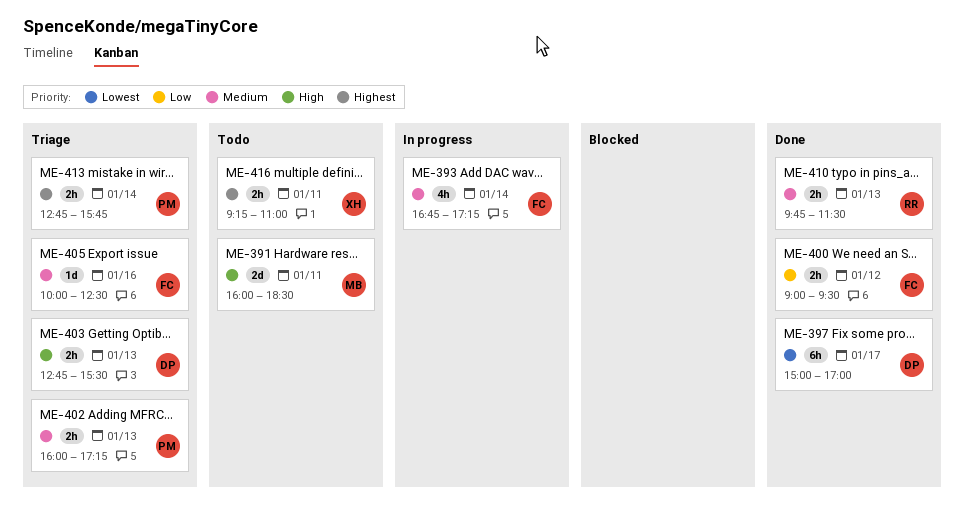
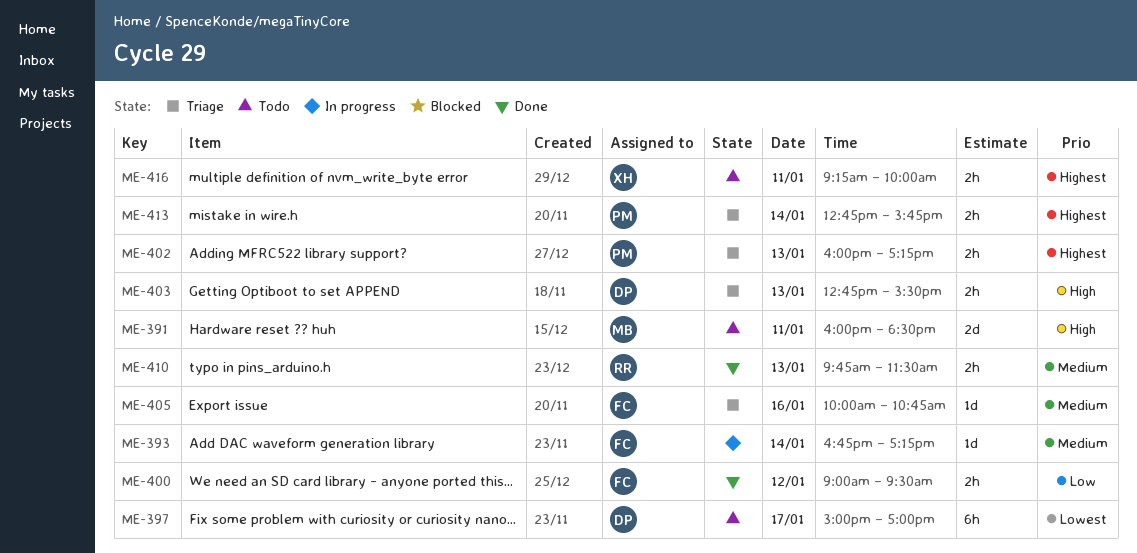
ME-393, estimate: 4h -> 1d
ME-397, status: Done -> Todo
ME-402, priority: Medium -> Highest
ME-405, ends: 12:30 -> 10:45
ME-416, ends: 11:00 -> 10:00

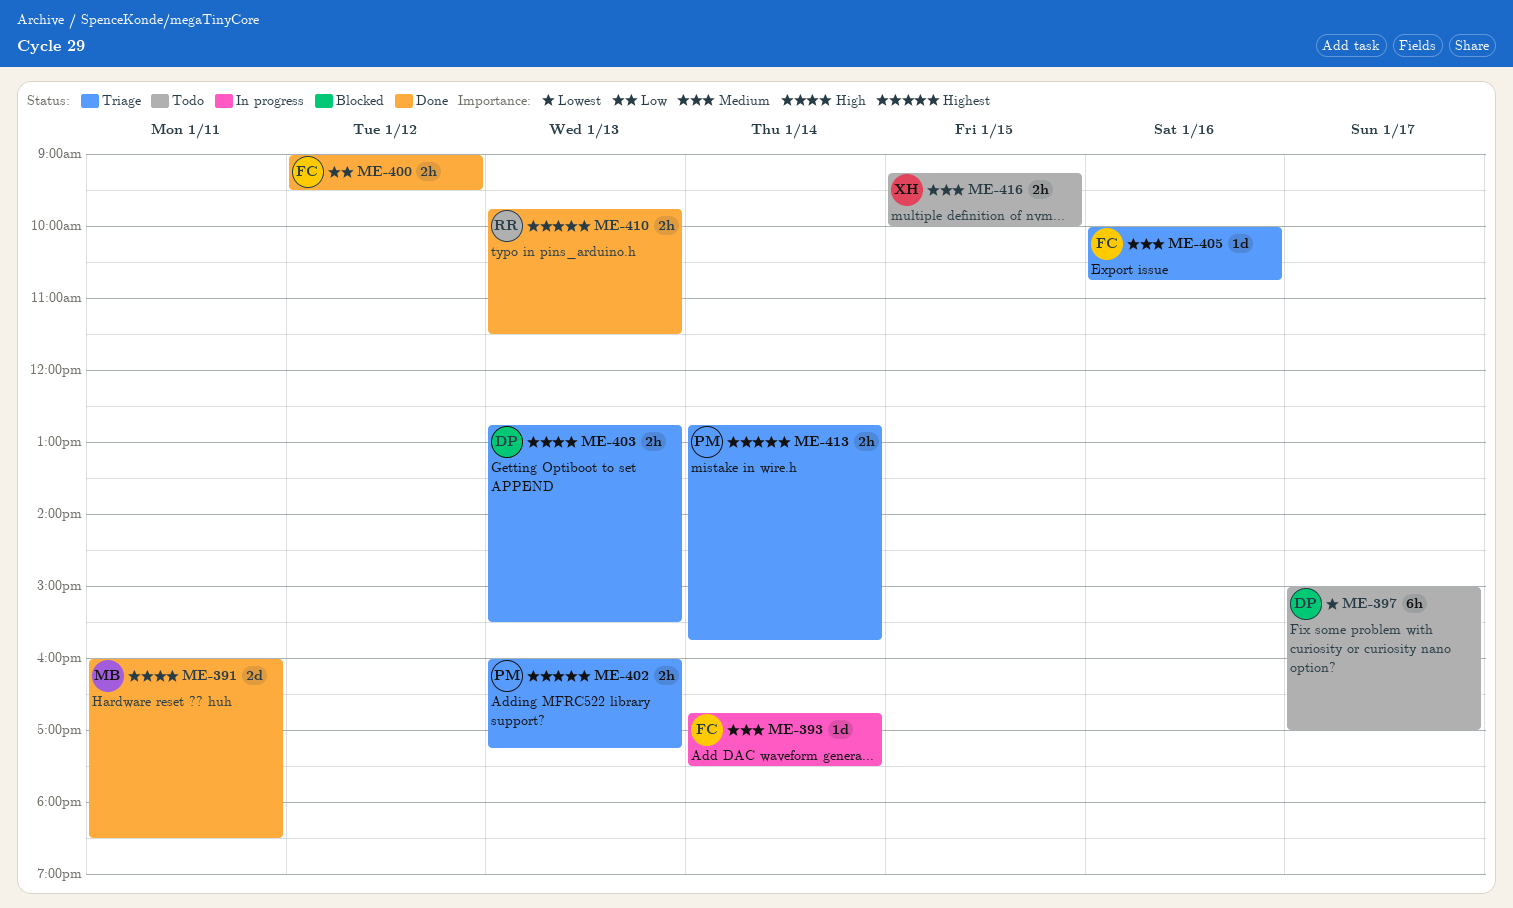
ME-391, status: Todo -> Done
ME-393, ends: 17:15 -> 17:30
ME-410, priority: Medium -> Highest
ME-416, priority: Highest -> Medium
ME-416, day: Jan 11 -> Jan 15

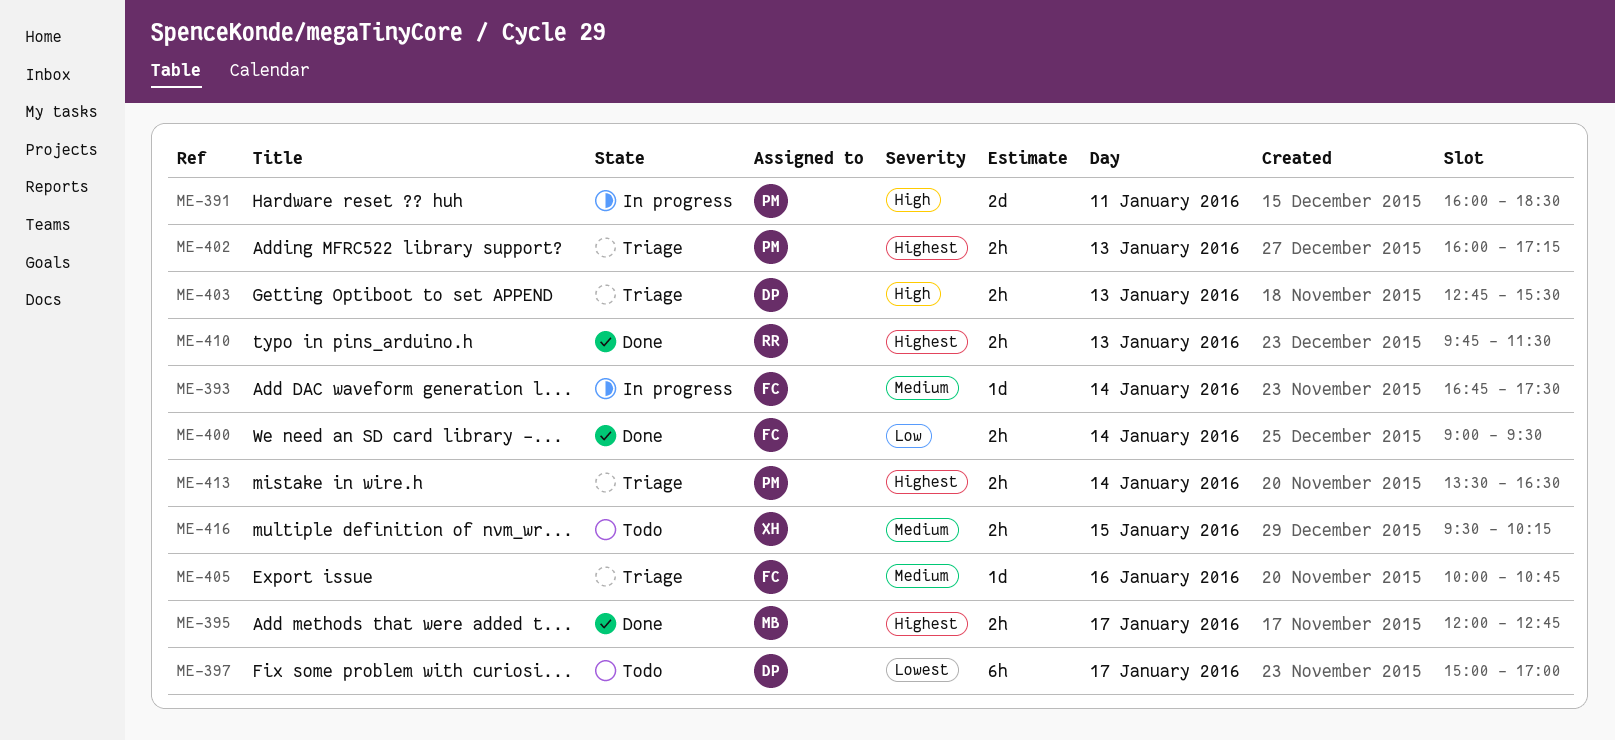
ME-391, status: Done -> In progress
ME-391, owner: MB -> PM
ME-395: none -> present
ME-400, day: Jan 12 -> Jan 14
ME-413, begins: 12:45 -> 13:30
ME-413, ends: 15:45 -> 16:30
ME-416, begins: 09:15 -> 09:30
ME-416, ends: 10:00 -> 10:15

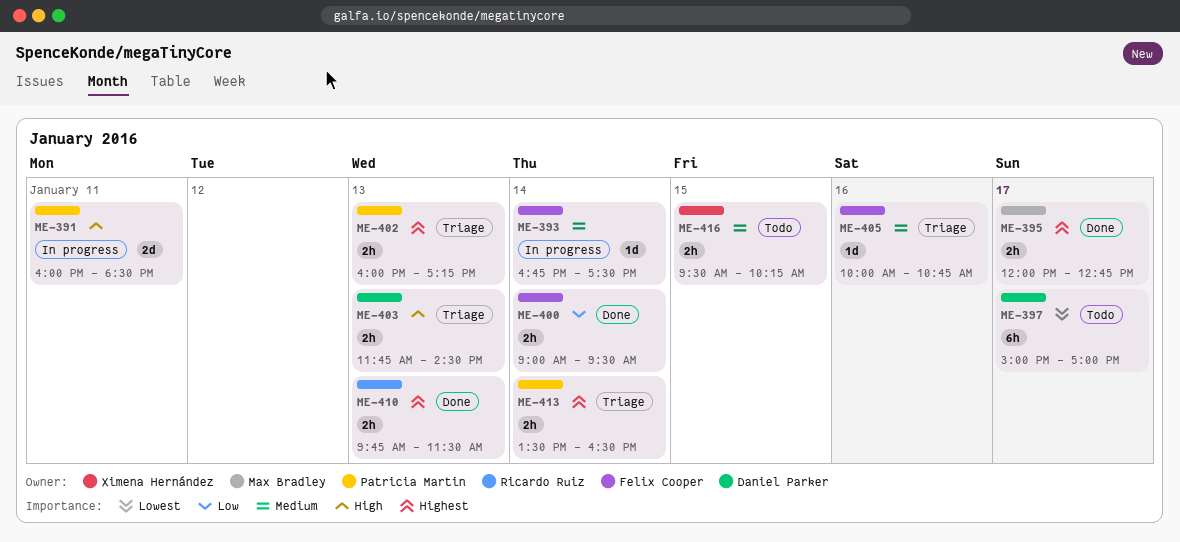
ME-403, begins: 12:45 -> 11:45
ME-403, ends: 15:30 -> 14:30

